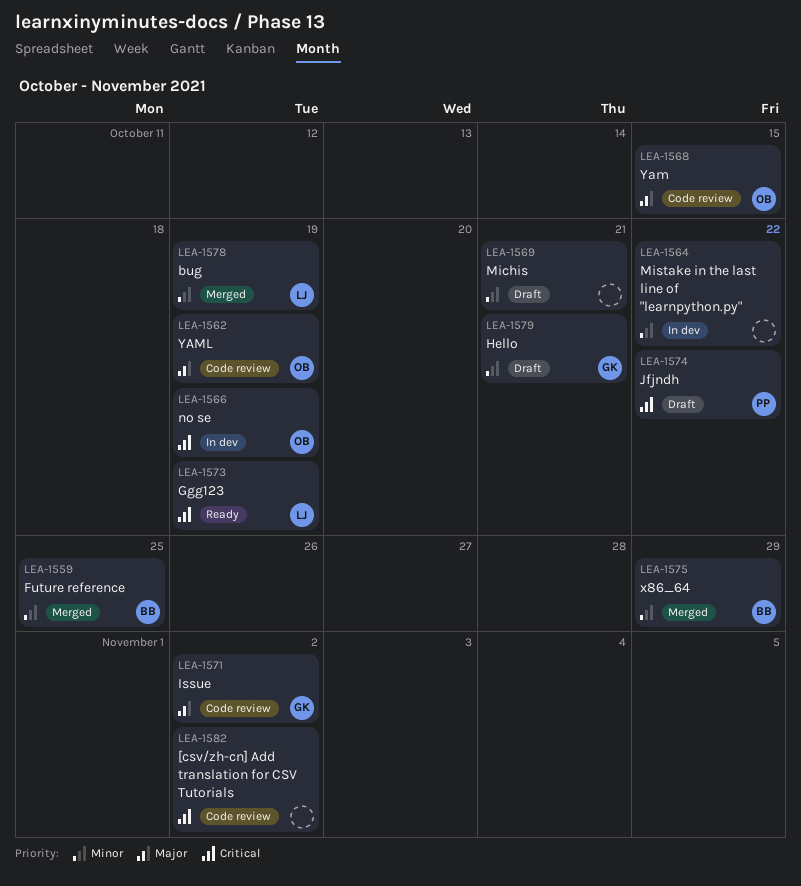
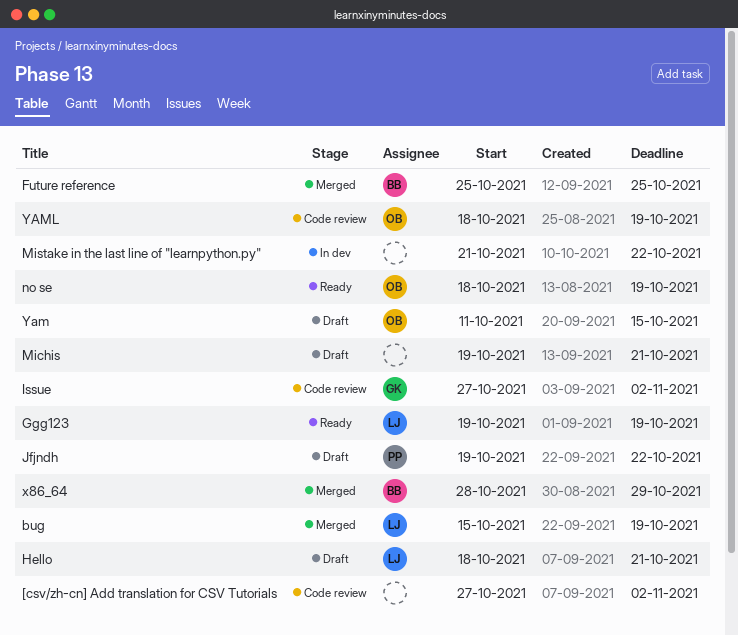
Hello, owner: GK -> LJ
no se, status: In dev -> Ready
Yam, status: Code review -> Draft

